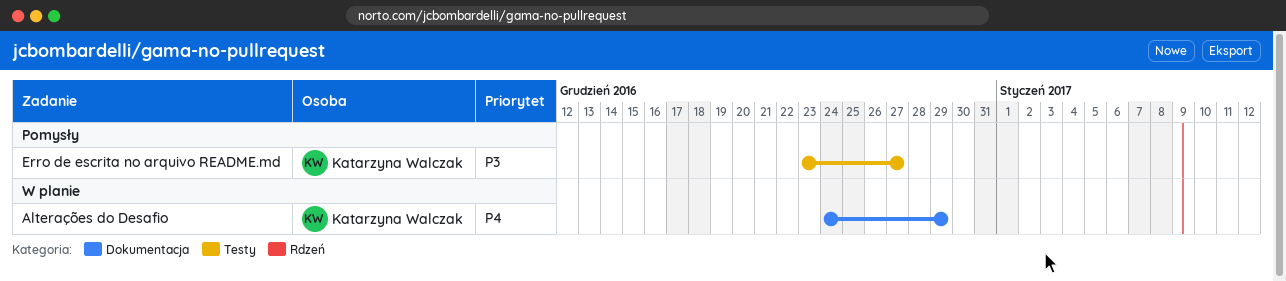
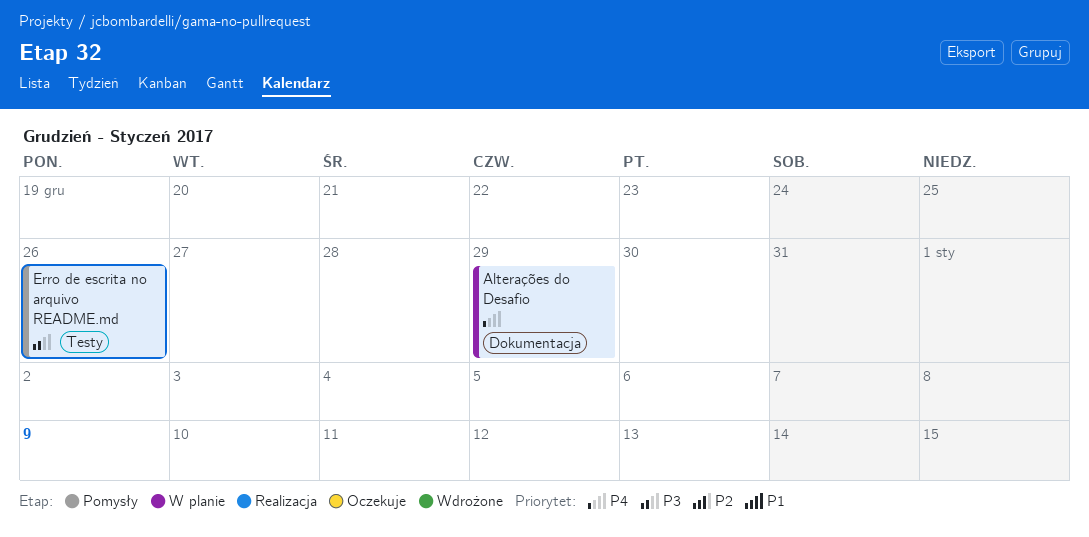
Erro de escrita no arquivo README.md, due: Dec 27 -> Dec 26

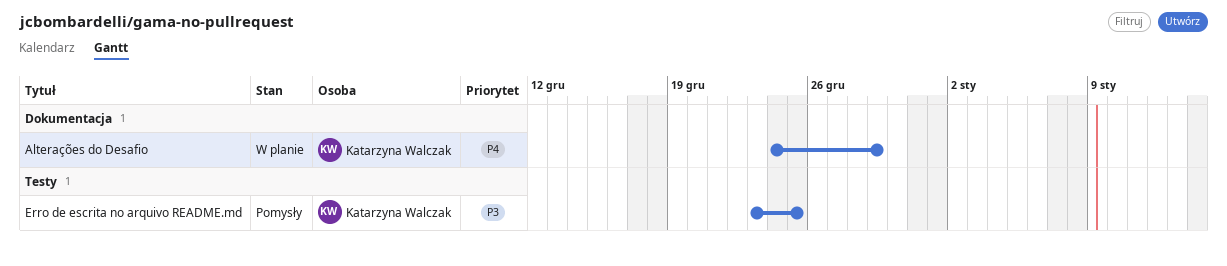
Erro de escrita no arquivo README.md, due: Dec 26 -> Dec 25

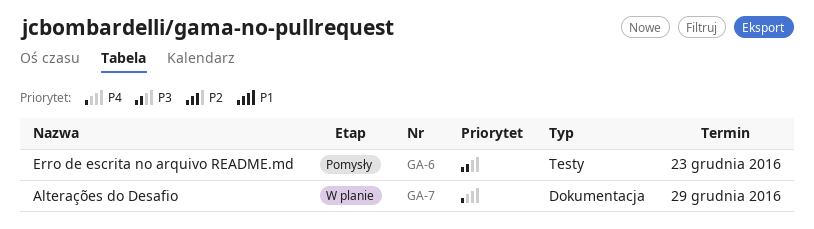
Erro de escrita no arquivo README.md, due: Dec 25 -> Dec 23

